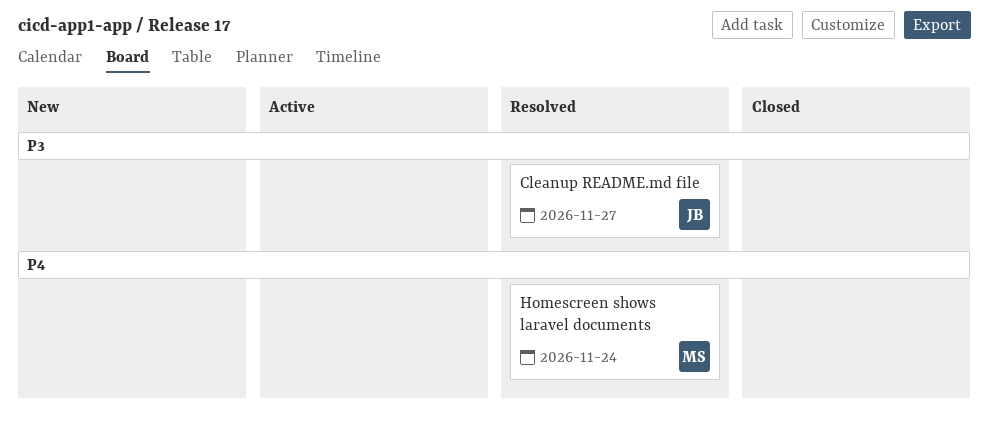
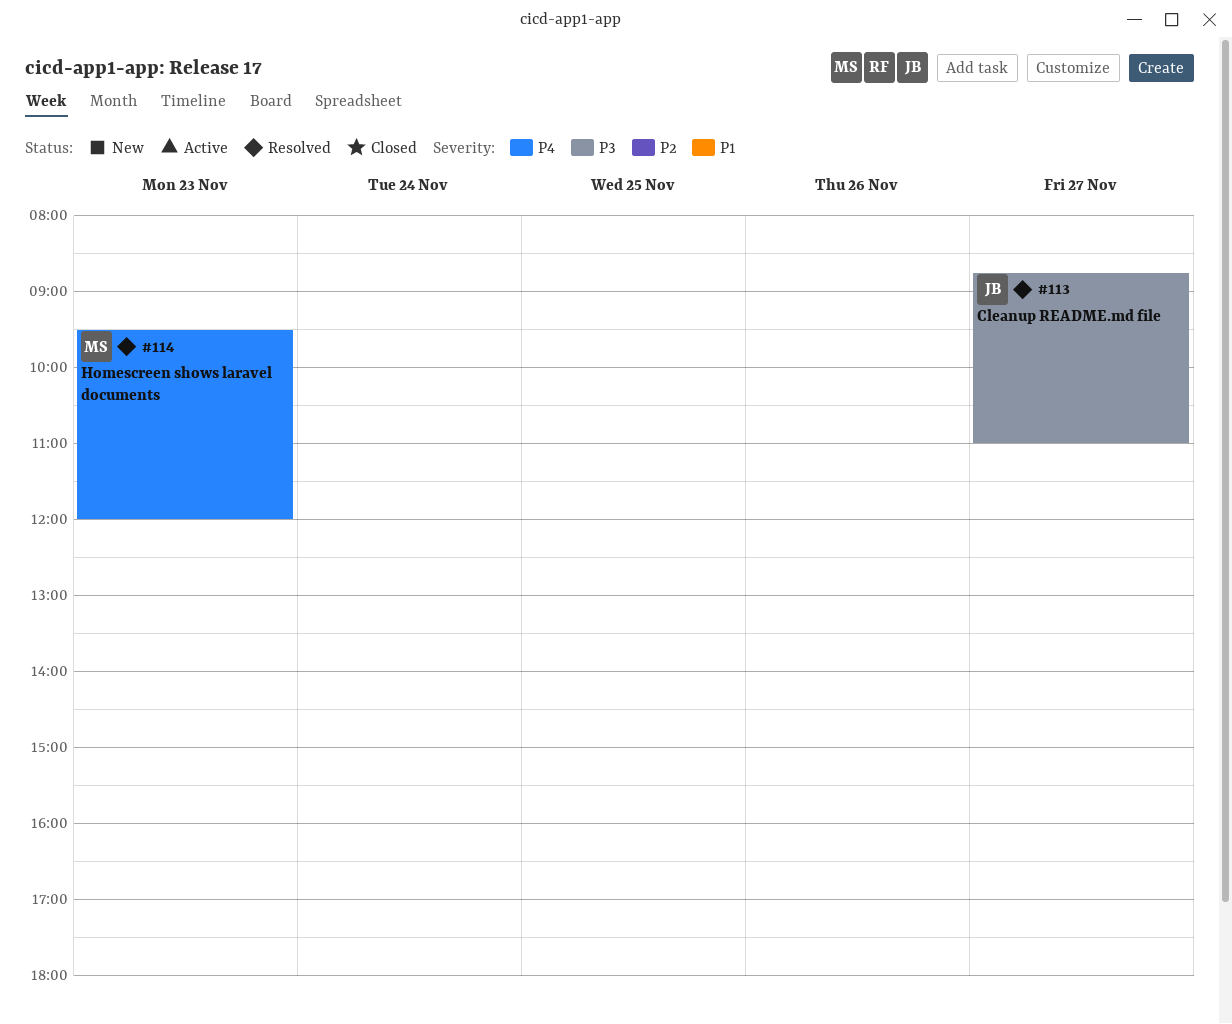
Homescreen shows laravel documents, day: Nov 24 -> Nov 23

